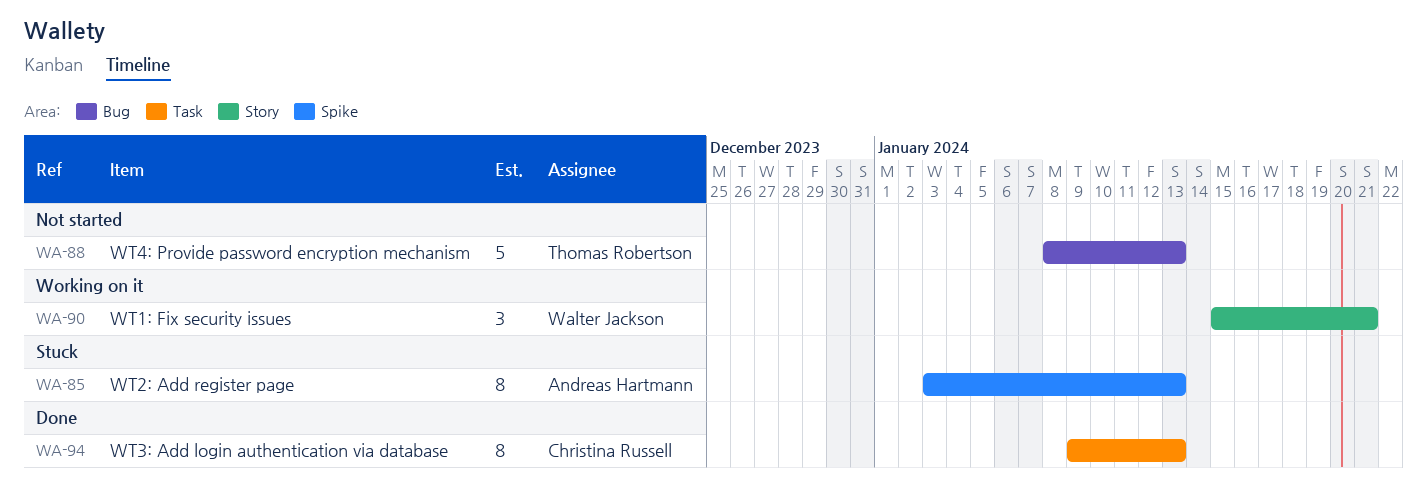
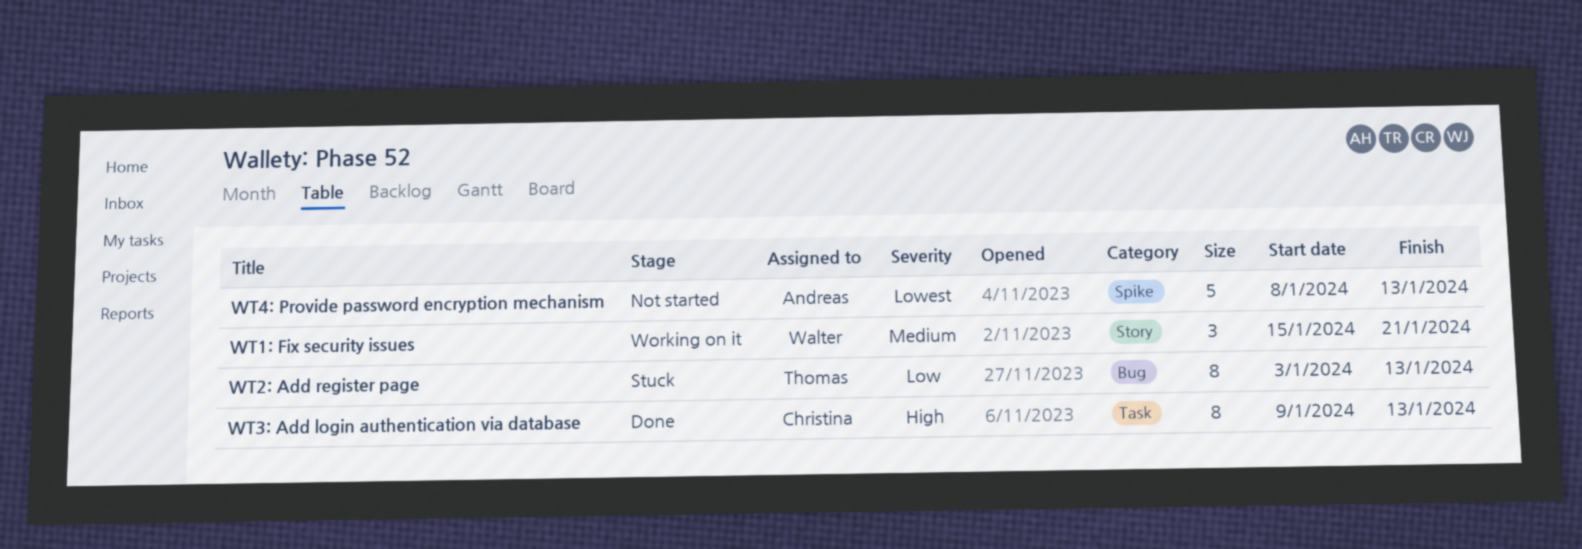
WT2: Add register page, owner: Andreas Hartmann -> Thomas Robertson
WT2: Add register page, label: Spike -> Bug
WT4: Provide password encryption mechanism, owner: Thomas Robertson -> Andreas Hartmann
WT4: Provide password encryption mechanism, label: Bug -> Spike

